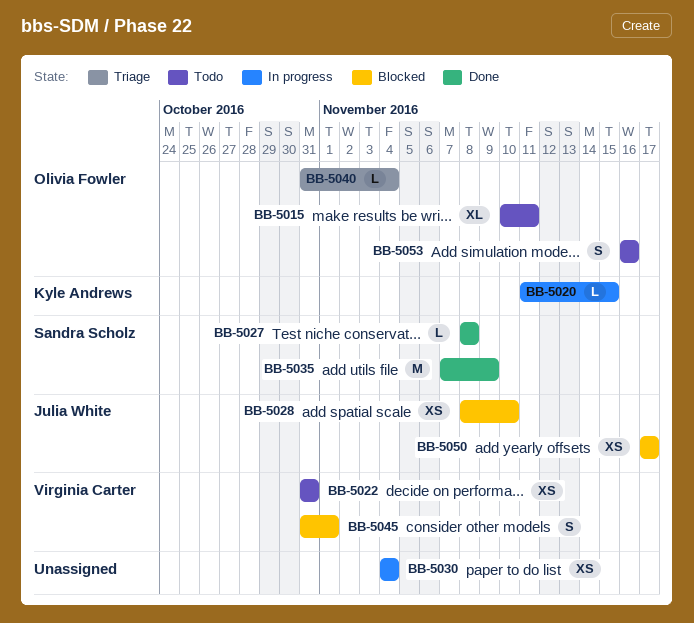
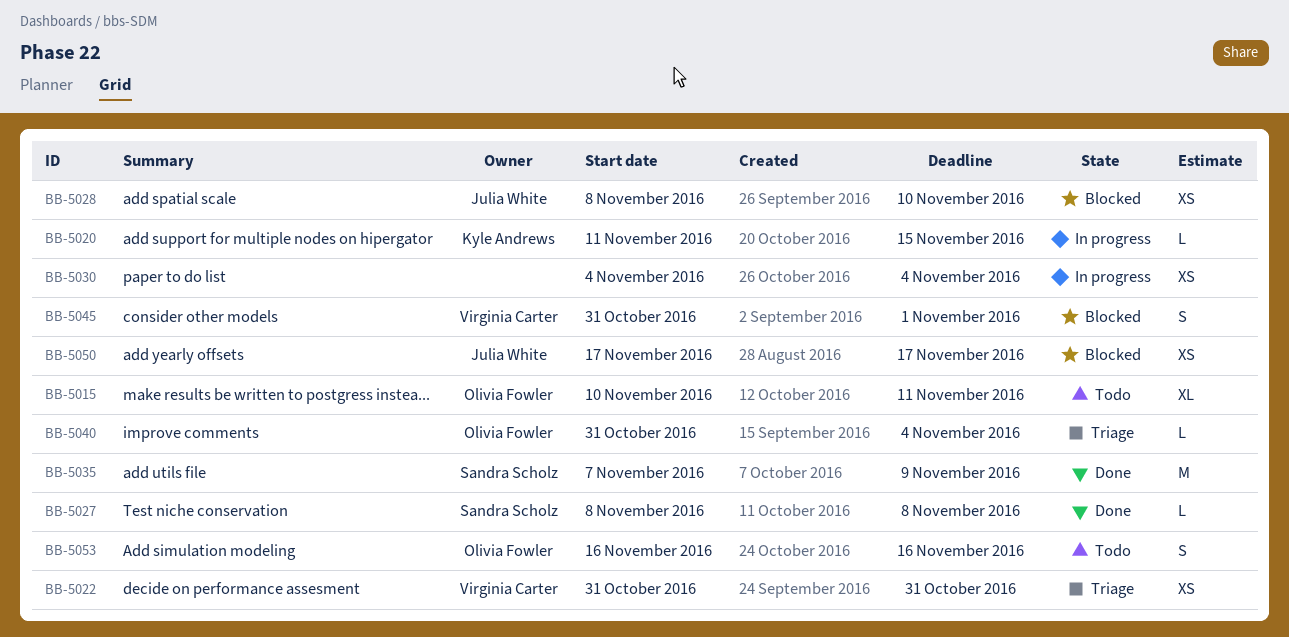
BB-5022, status: Todo -> Triage

